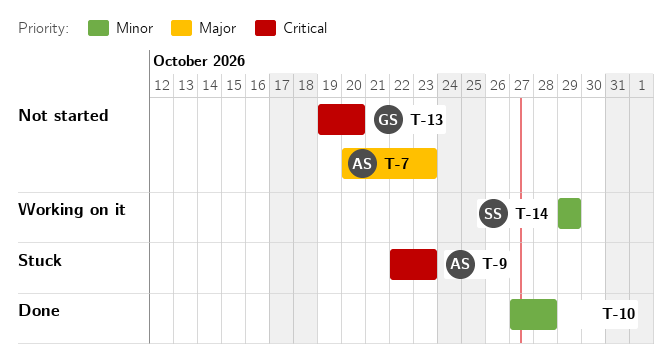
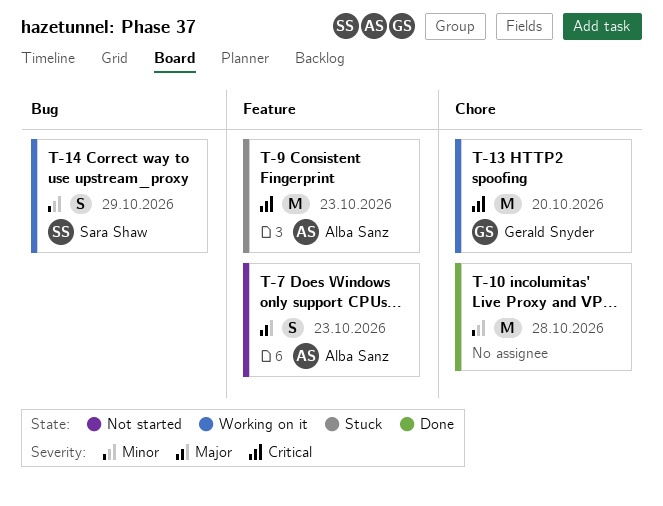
T-13, status: Not started -> Working on it

